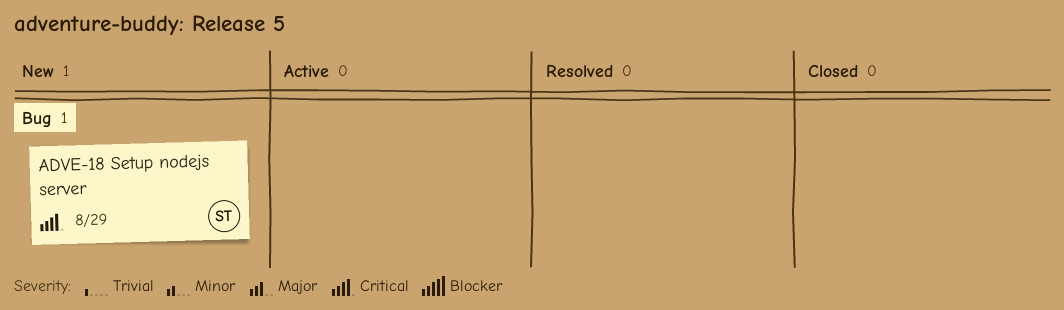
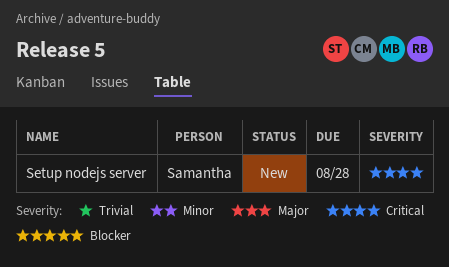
Setup nodejs server, due: Aug 29 -> Aug 28

